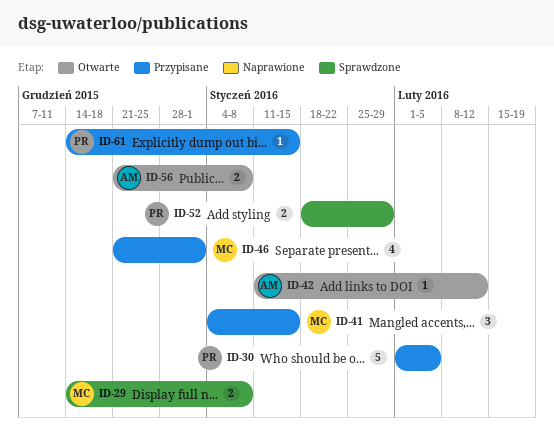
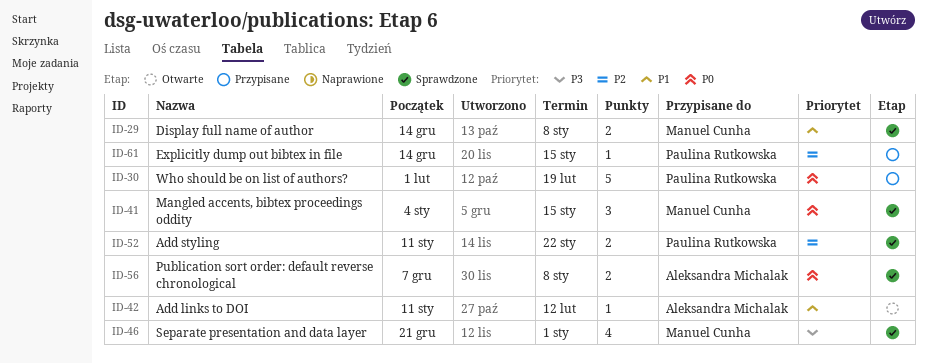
ID-30, due: Feb 5 -> Feb 19
ID-41, status: Przypisane -> Sprawdzone
ID-46, status: Przypisane -> Sprawdzone
ID-52, start: Jan 18 -> Jan 11
ID-52, due: Jan 29 -> Jan 22
ID-56, status: Otwarte -> Sprawdzone
ID-56, start: Dec 21 -> Dec 7

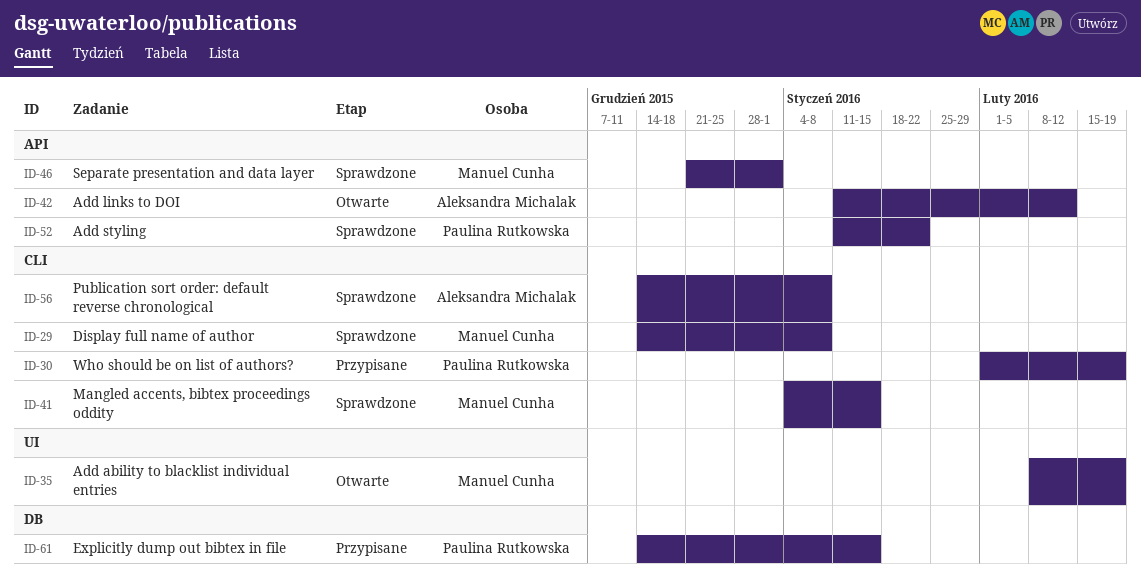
ID-35: none -> present
ID-56, start: Dec 7 -> Dec 14

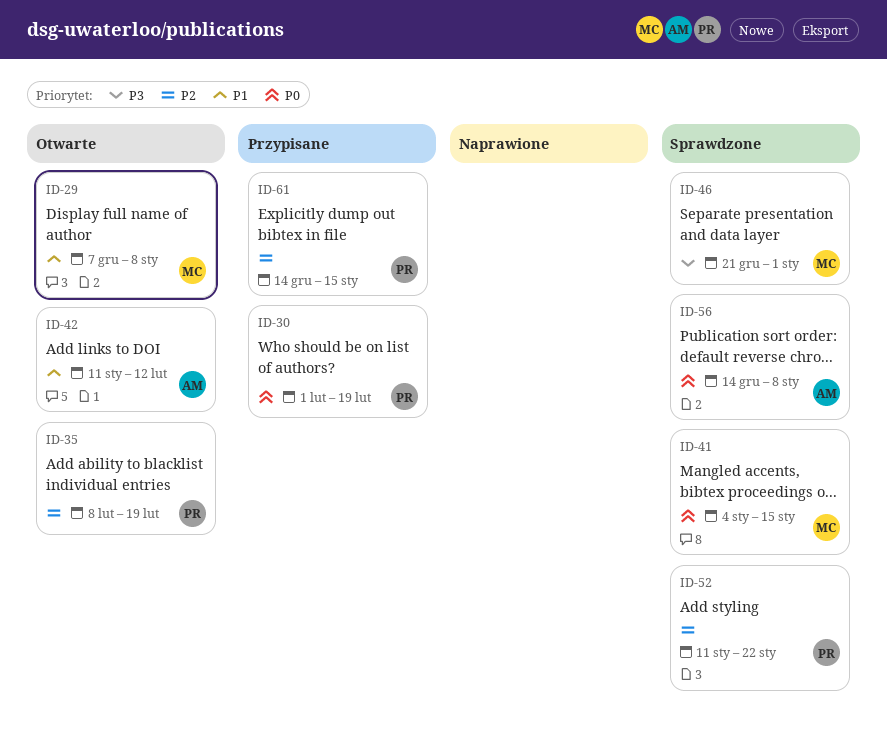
ID-29, status: Sprawdzone -> Otwarte
ID-29, start: Dec 14 -> Dec 7
ID-35, owner: Manuel Cunha -> Paulina Rutkowska

